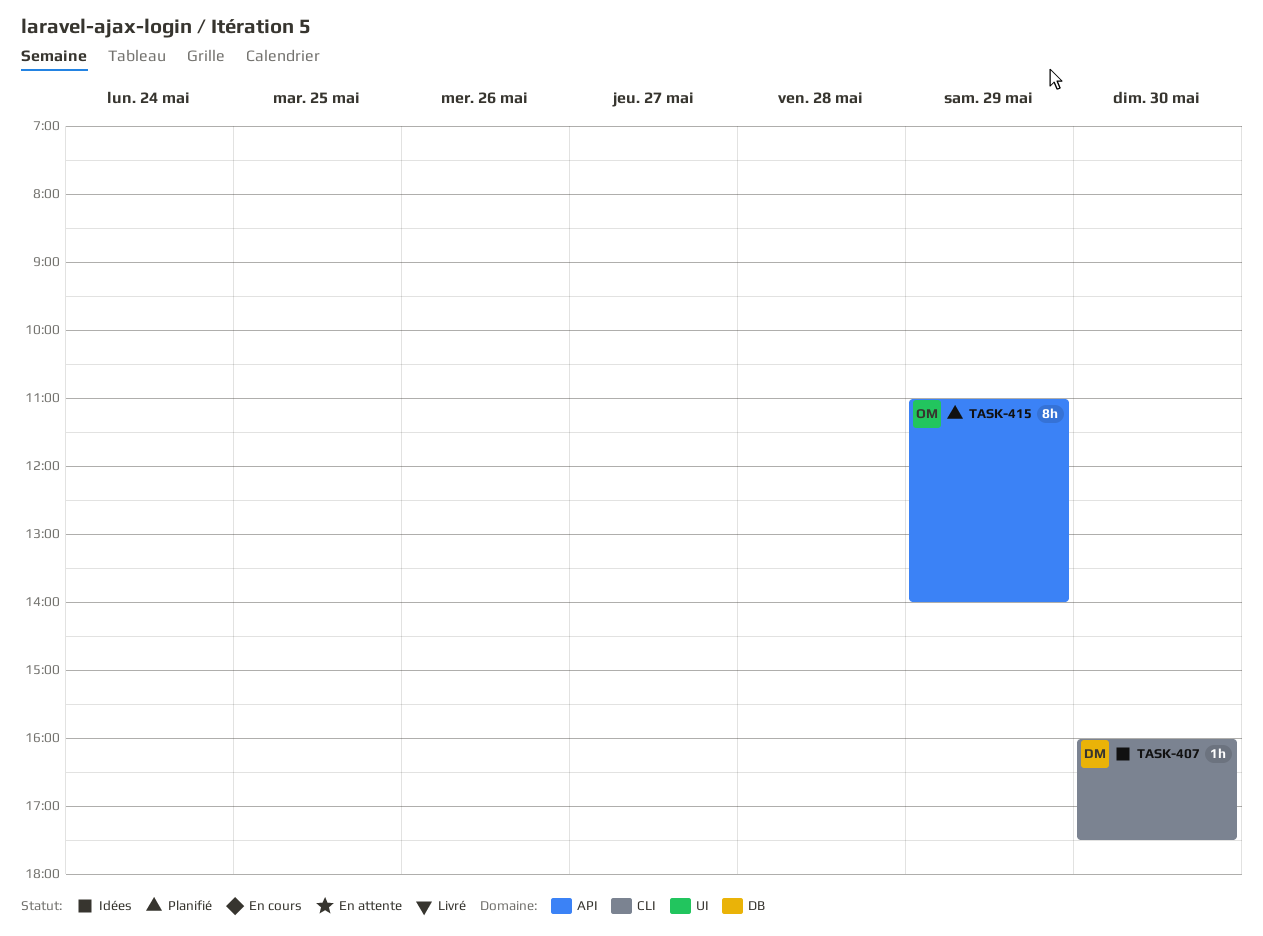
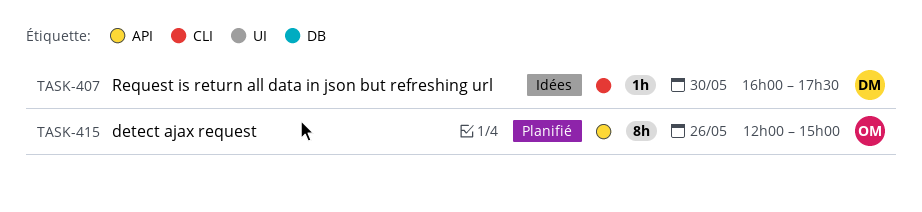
TASK-415, day: May 29 -> May 26
TASK-415, begins: 11:00 -> 12:00
TASK-415, ends: 14:00 -> 15:00

